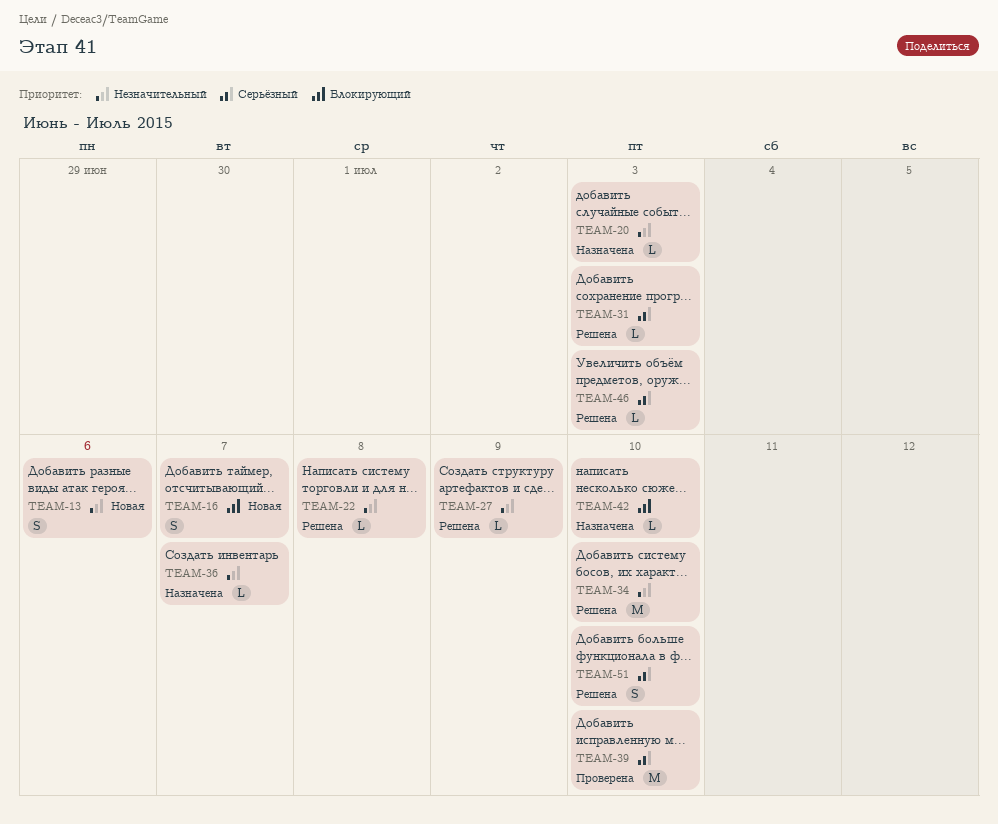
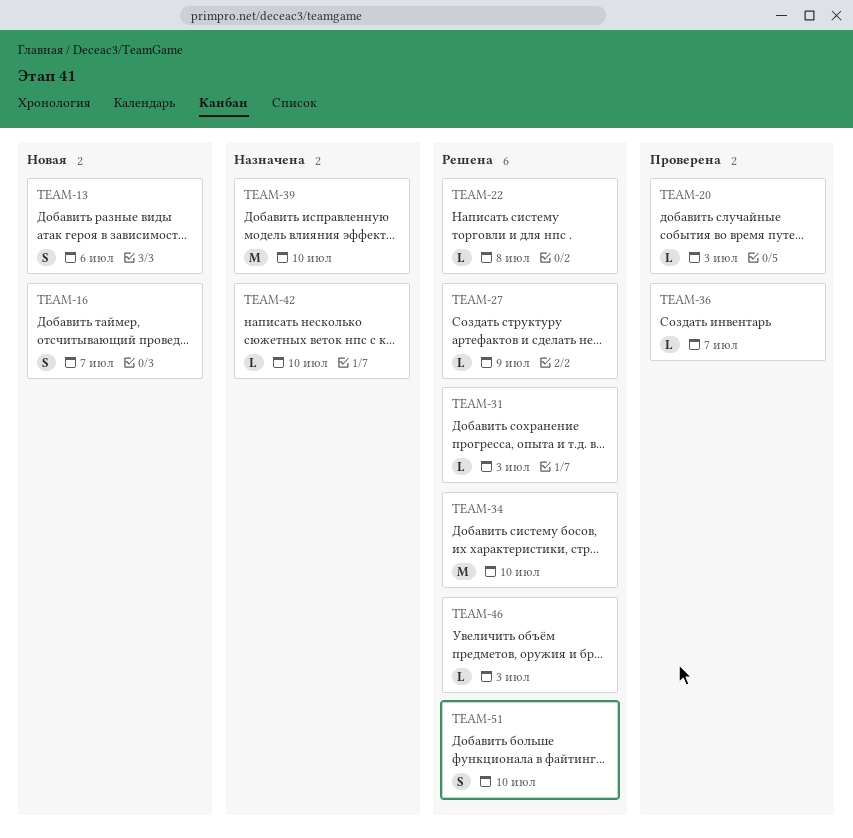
TEAM-20, status: Назначена -> Проверена
TEAM-36, status: Назначена -> Проверена
TEAM-39, status: Проверена -> Назначена

